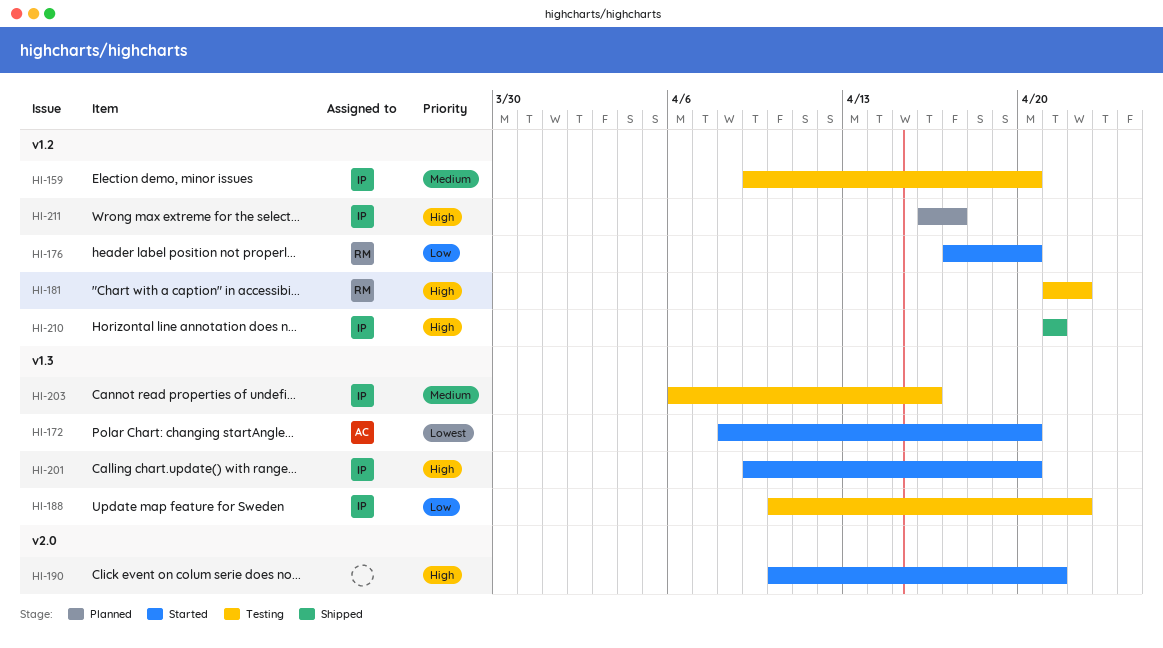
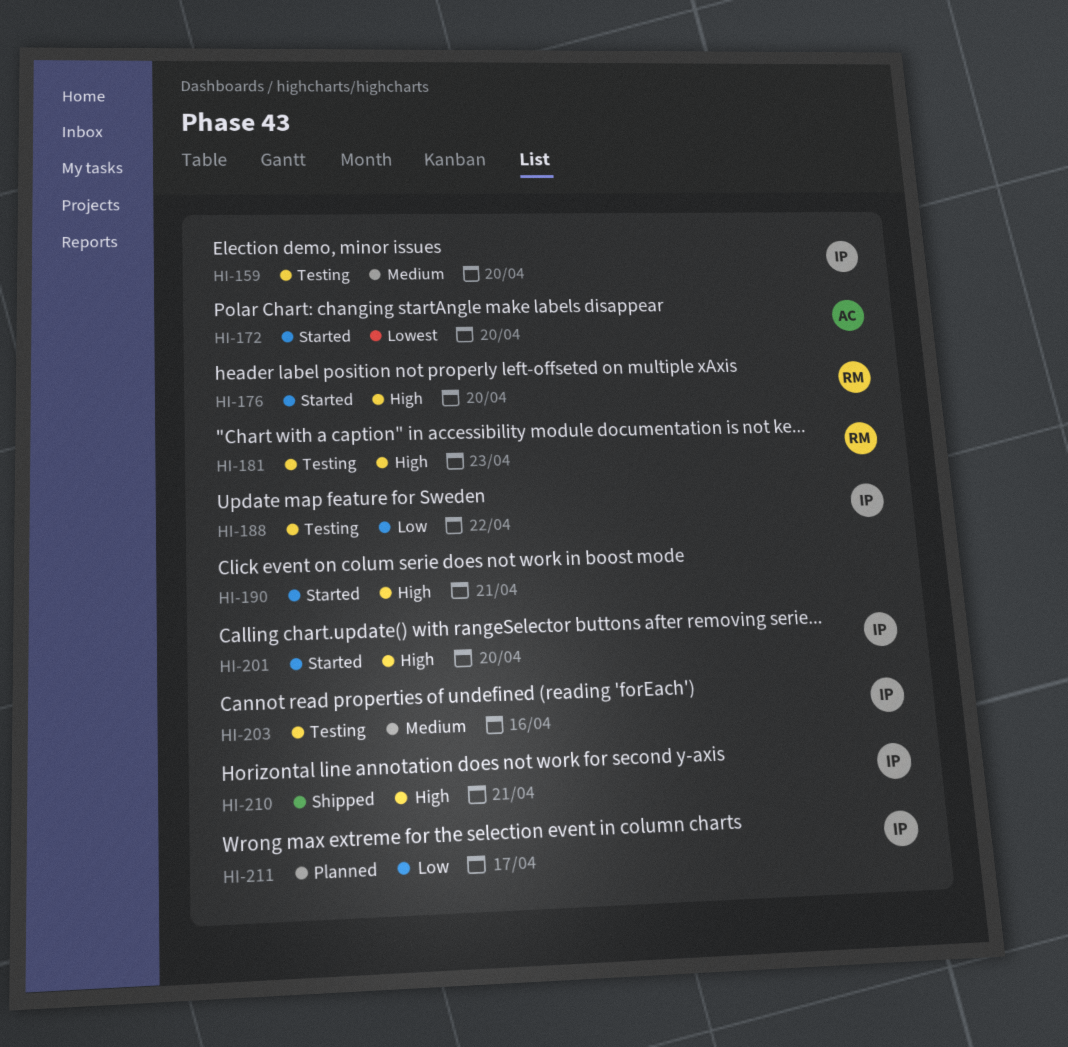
HI-176, priority: Low -> High
HI-181, due: Apr 22 -> Apr 23
HI-211, priority: High -> Low

